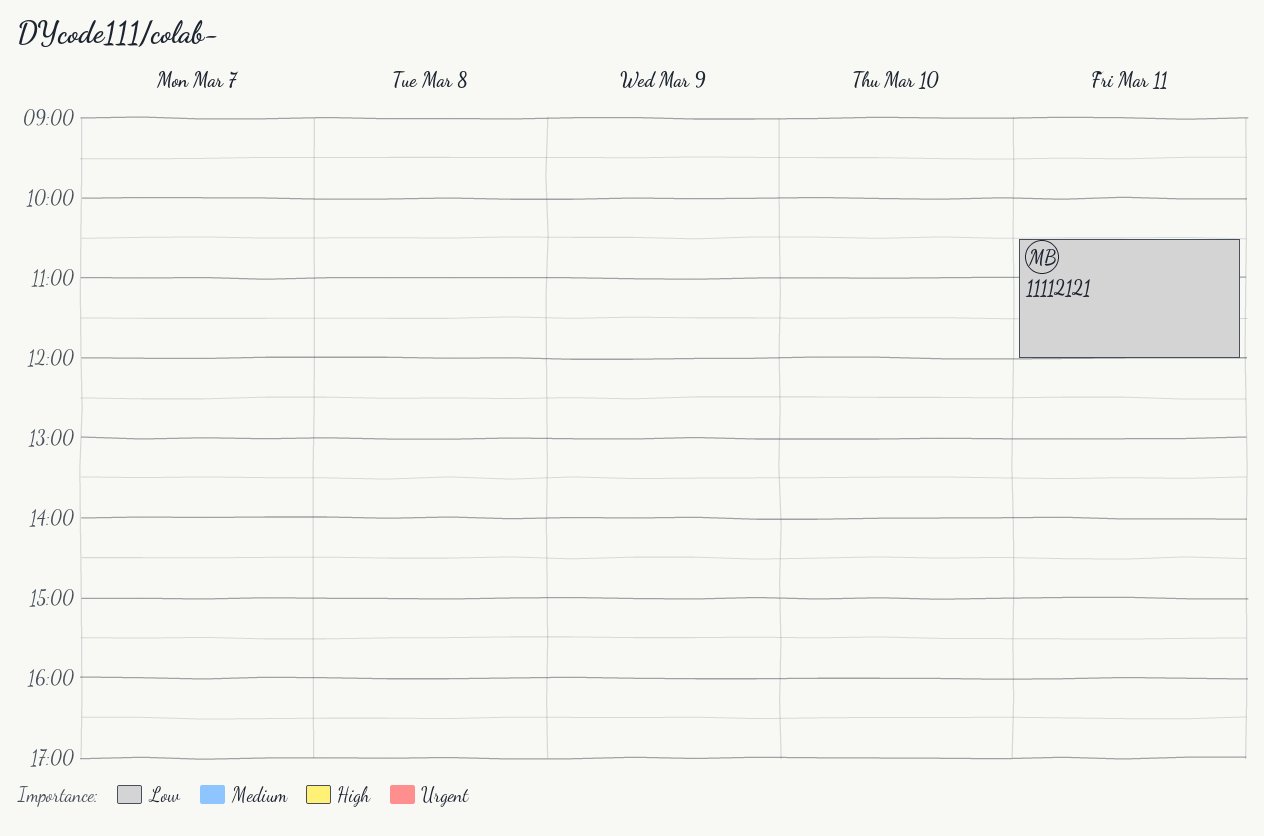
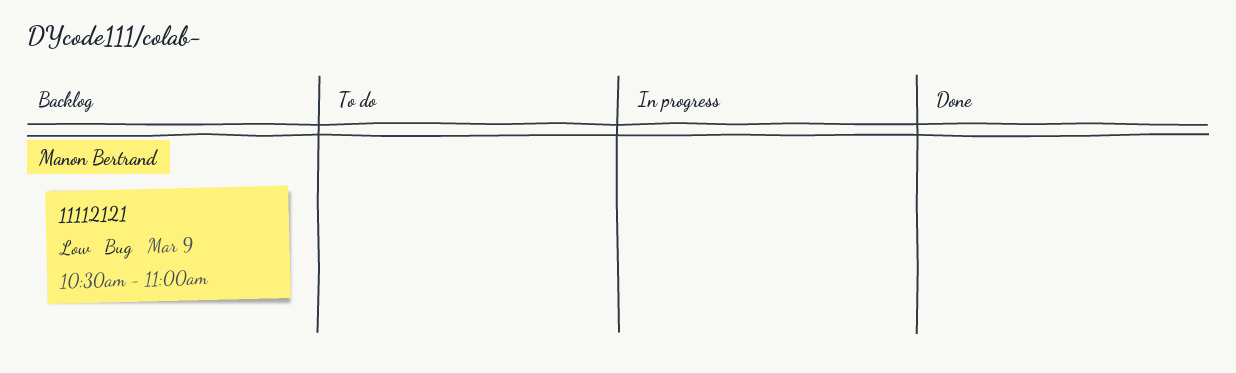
11112121, day: Mar 11 -> Mar 9
11112121, ends: 12:00 -> 11:00

